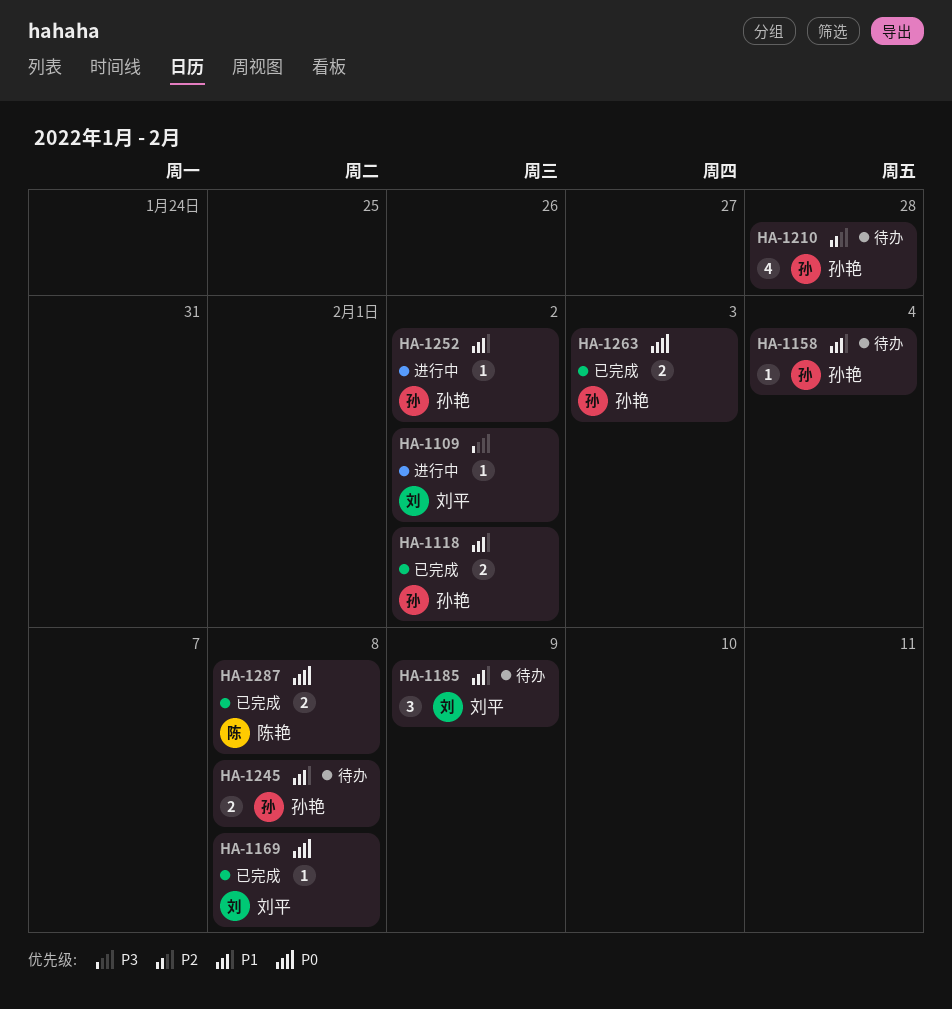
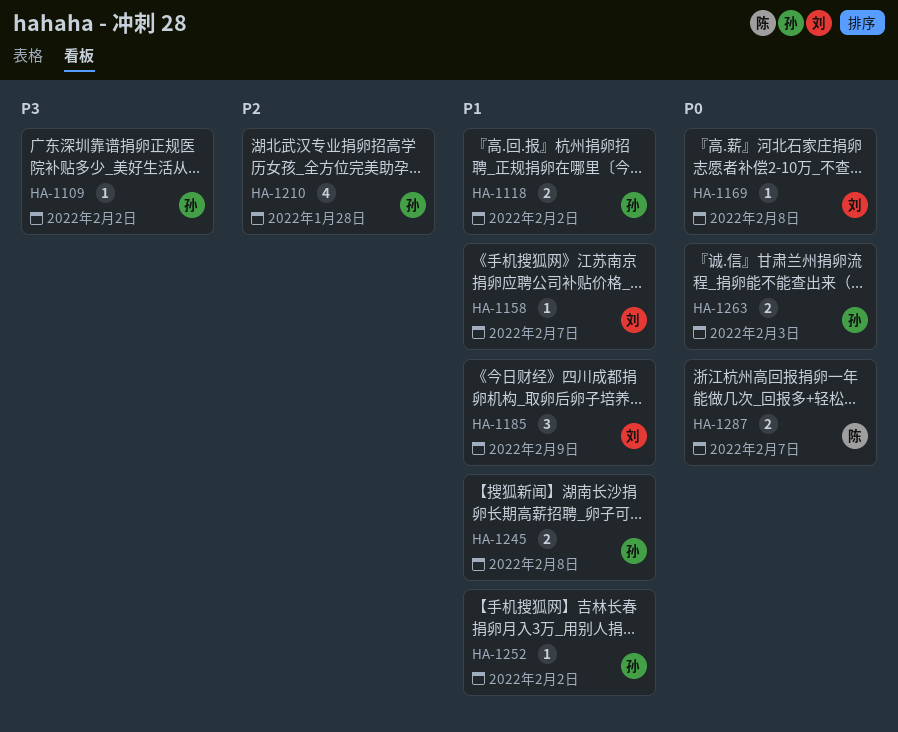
HA-1109, owner: 刘平 -> 孙艳
HA-1158, owner: 孙艳 -> 刘平
HA-1158, due: Feb 4 -> Feb 7
HA-1287, due: Feb 8 -> Feb 7

